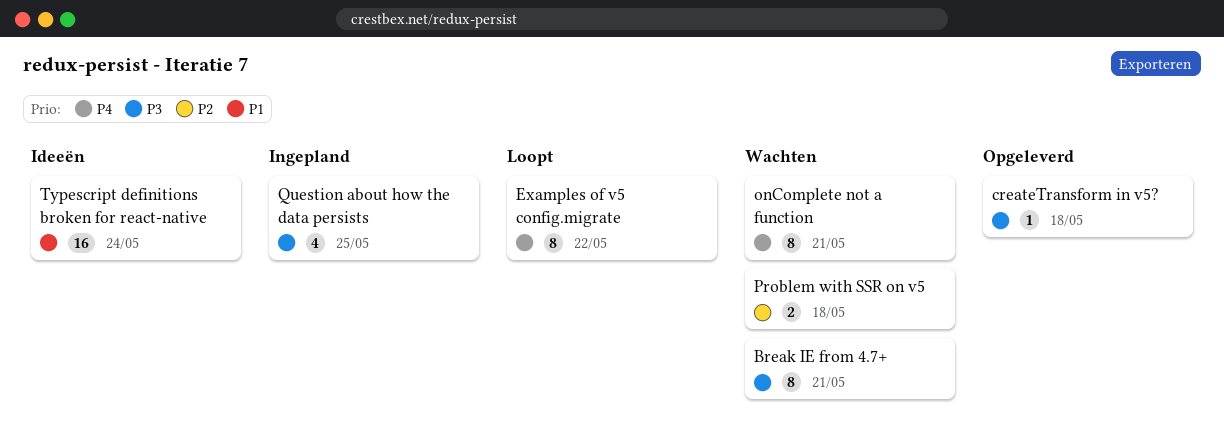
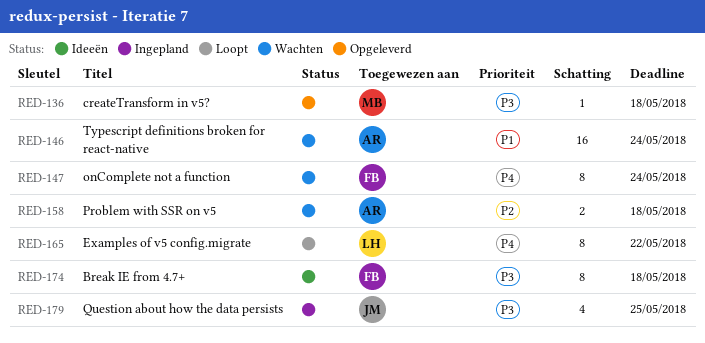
Break IE from 4.7+, status: Wachten -> Ideeën
Break IE from 4.7+, due: May 21 -> May 18
onComplete not a function, due: May 21 -> May 24
Typescript definitions broken for react-native, status: Ideeën -> Wachten

